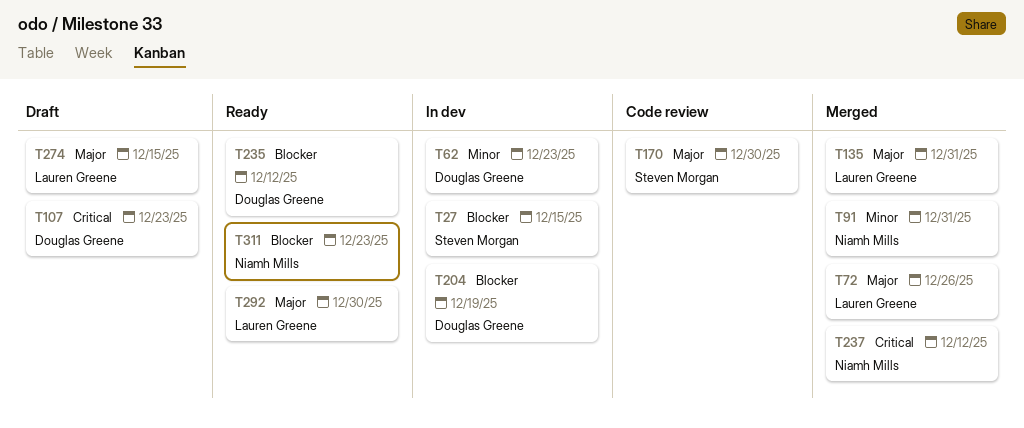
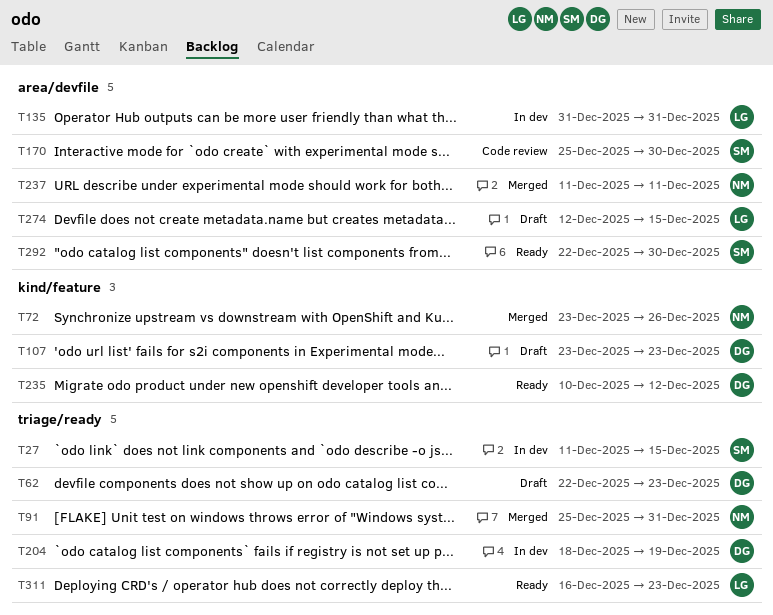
T62, status: In dev -> Draft
T72, owner: Lauren Greene -> Niamh Mills
T135, status: Merged -> In dev
T237, due: Dec 12 -> Dec 11
T292, owner: Lauren Greene -> Steven Morgan
T311, owner: Niamh Mills -> Lauren Greene

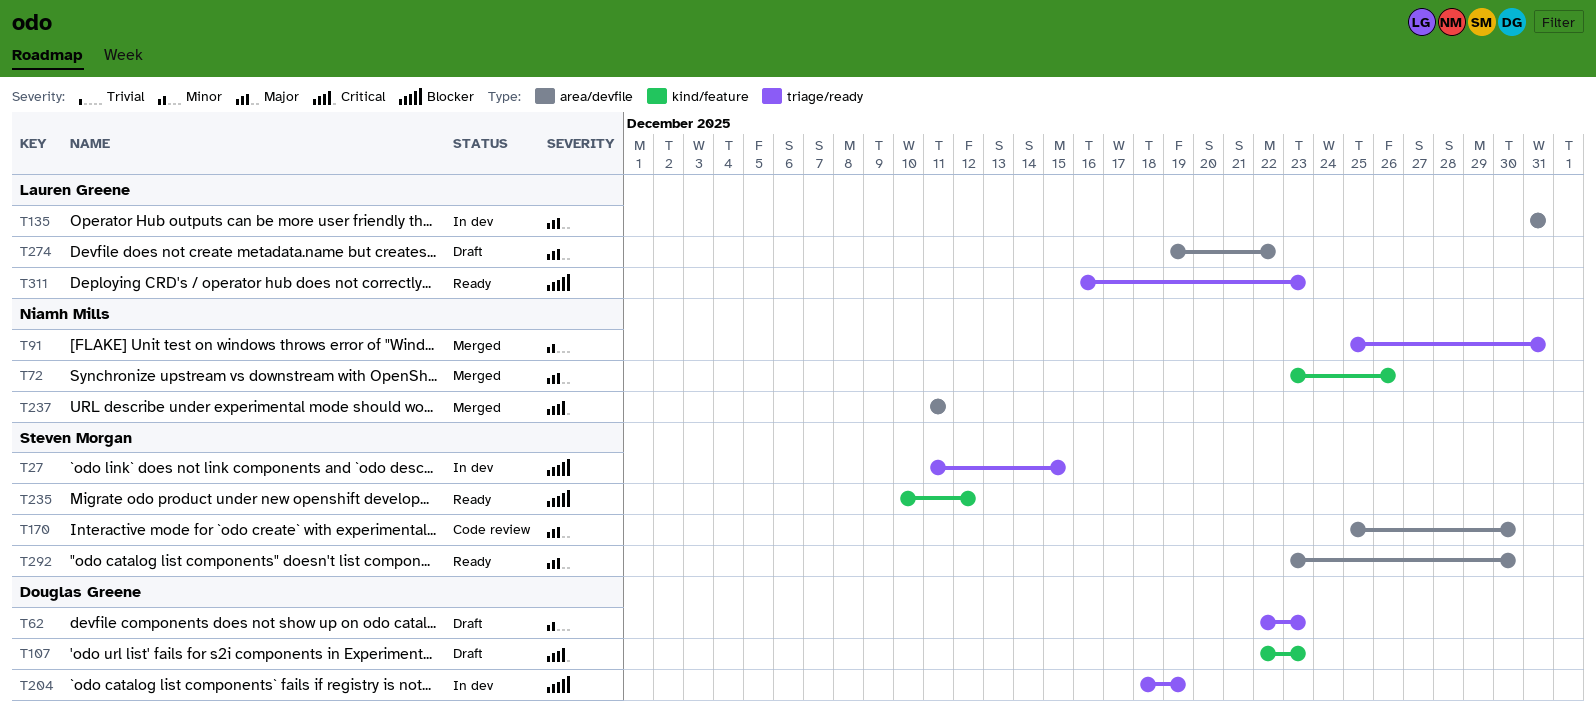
T107, start: Dec 23 -> Dec 22
T235, owner: Douglas Greene -> Steven Morgan
T274, start: Dec 12 -> Dec 19
T274, due: Dec 15 -> Dec 22
T292, start: Dec 22 -> Dec 23

